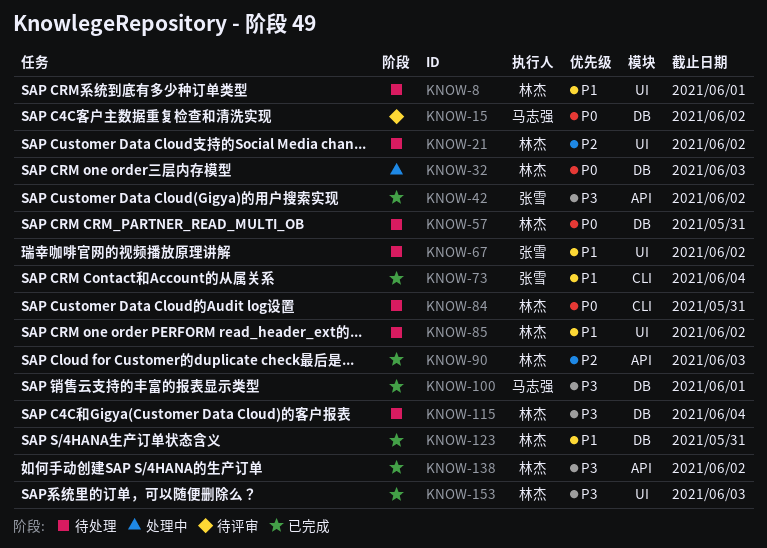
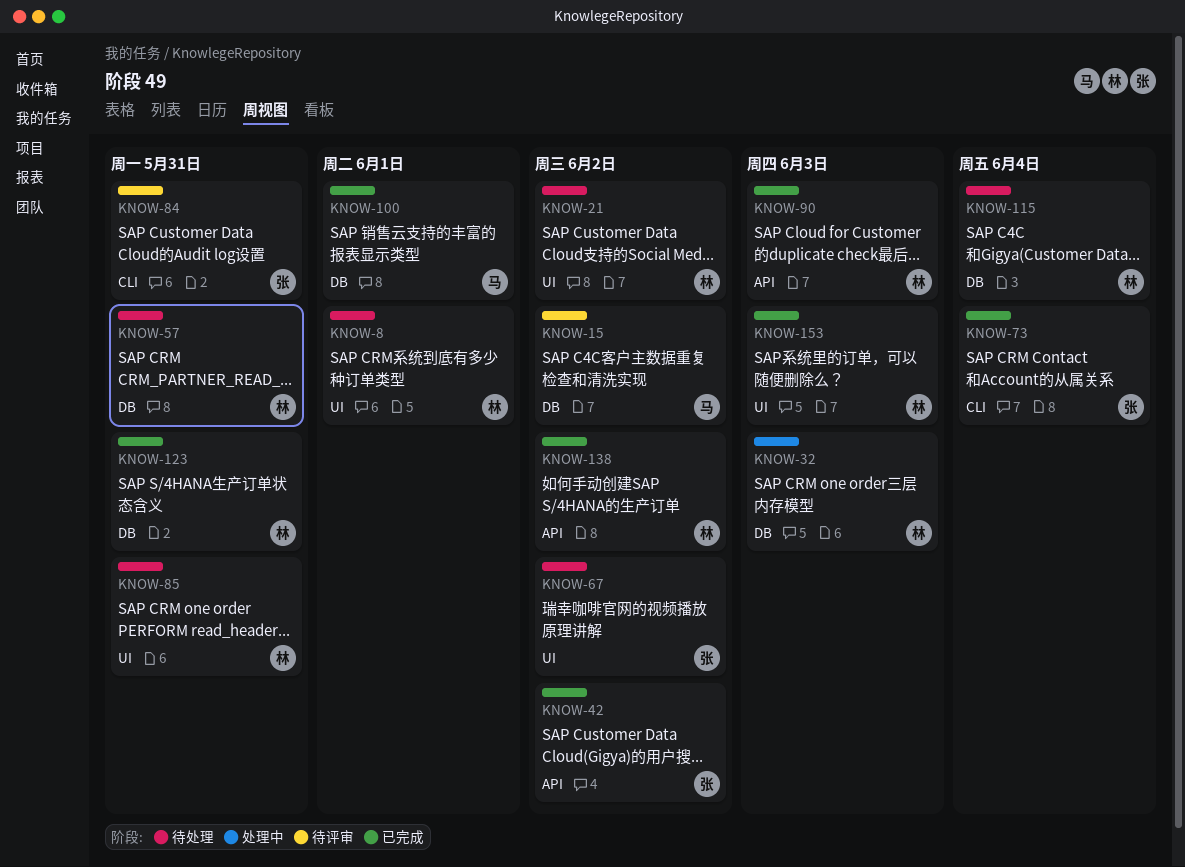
KNOW-84, status: 待处理 -> 待评审
KNOW-84, owner: 林杰 -> 张雪
KNOW-85, due: Jun 2 -> May 31

